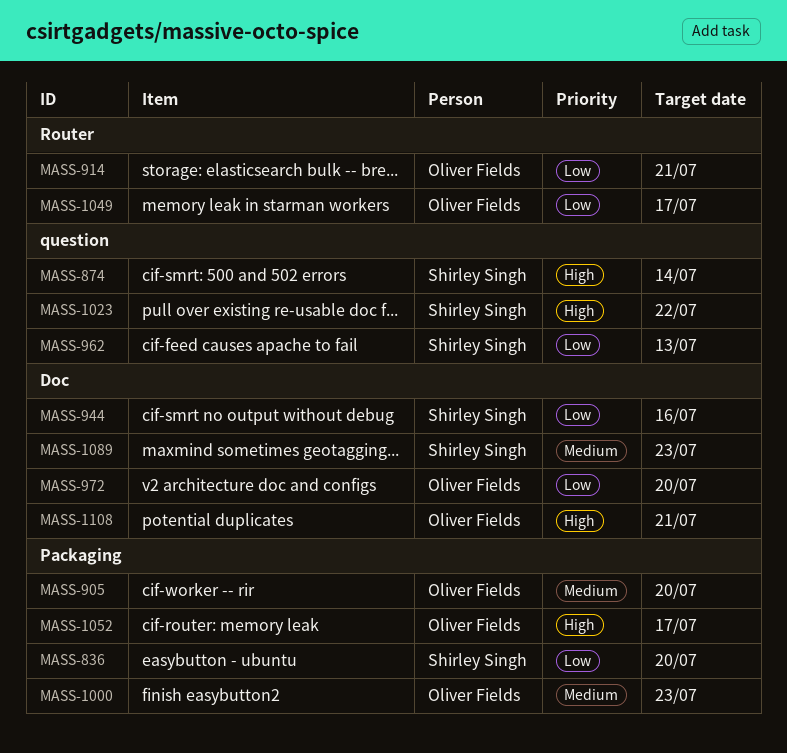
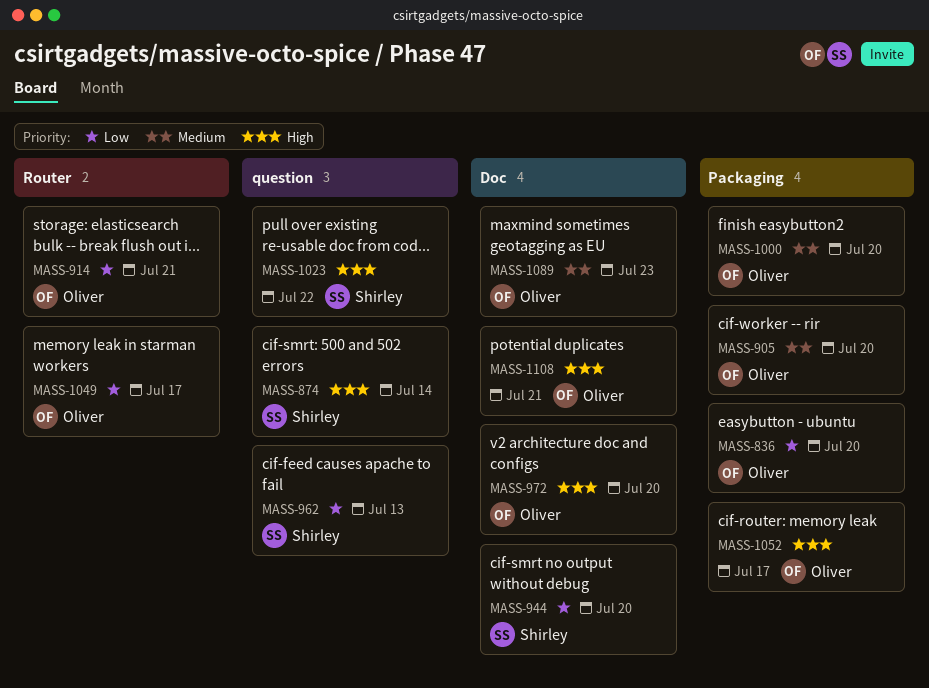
MASS-836, owner: Shirley Singh -> Oliver Fields
MASS-944, due: Jul 16 -> Jul 20
MASS-972, priority: Low -> High
MASS-1000, due: Jul 23 -> Jul 20
MASS-1089, owner: Shirley Singh -> Oliver Fields

